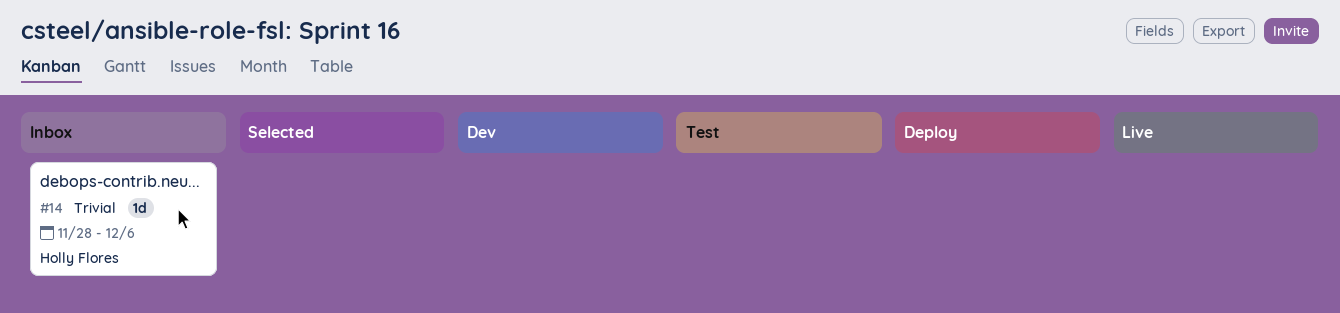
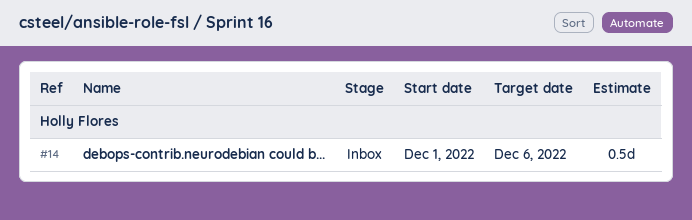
#14, estimate: 1d -> 0.5d
#14, start: Nov 28 -> Dec 1

